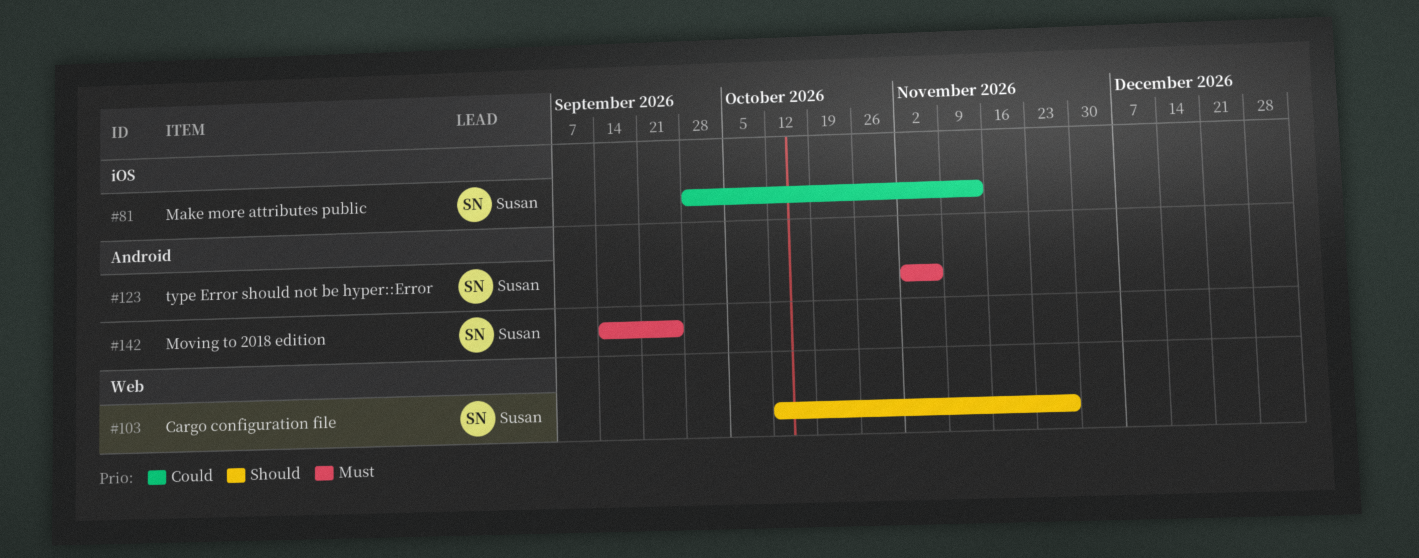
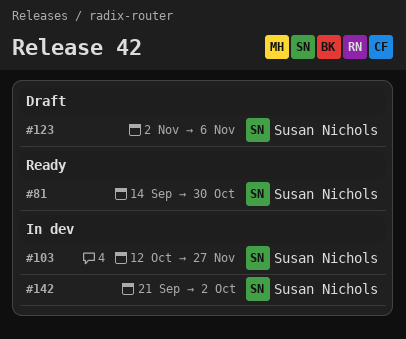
#81, start: Sep 28 -> Sep 14
#81, due: Nov 13 -> Oct 30
#142, start: Sep 14 -> Sep 21
#142, due: Sep 25 -> Oct 2

